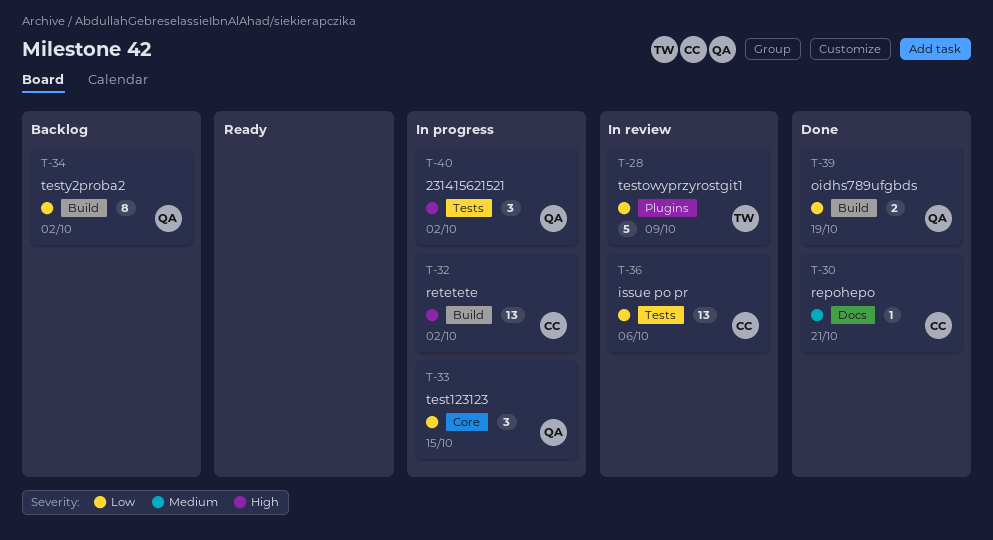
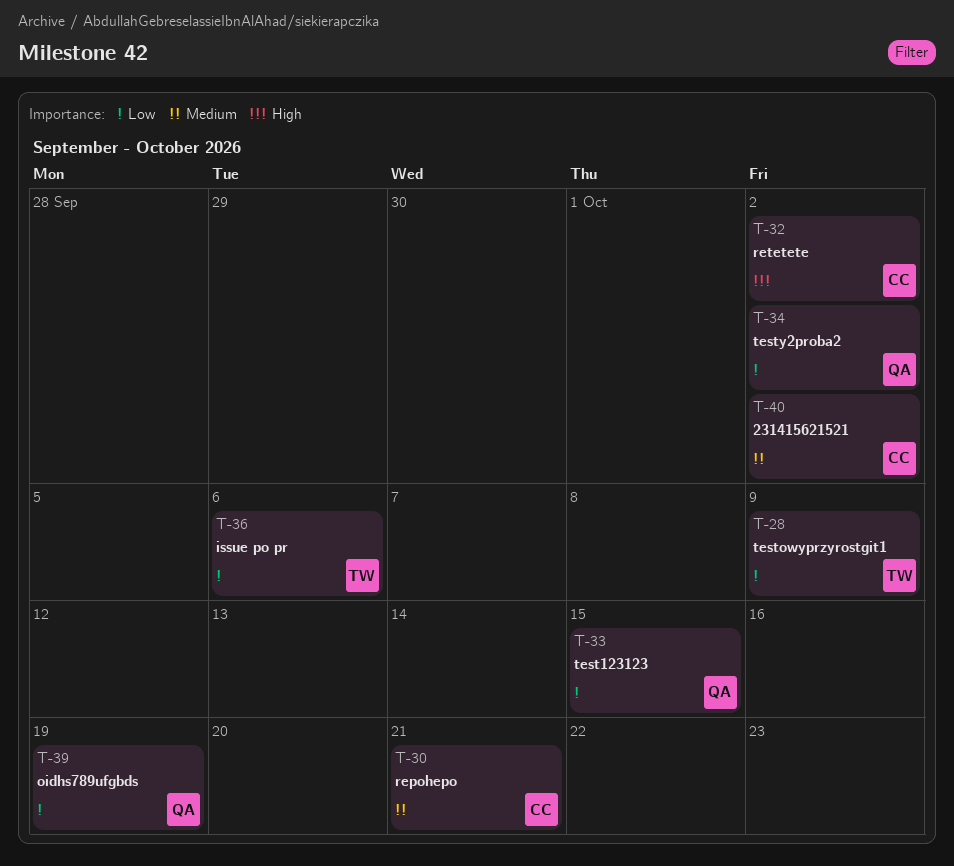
T-36, owner: CC -> TW
T-40, owner: QA -> CC
T-40, priority: High -> Medium

